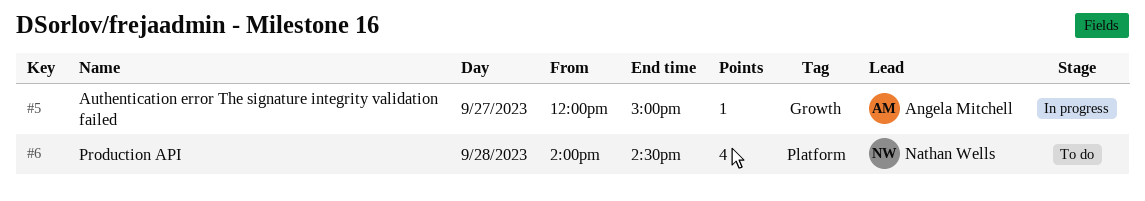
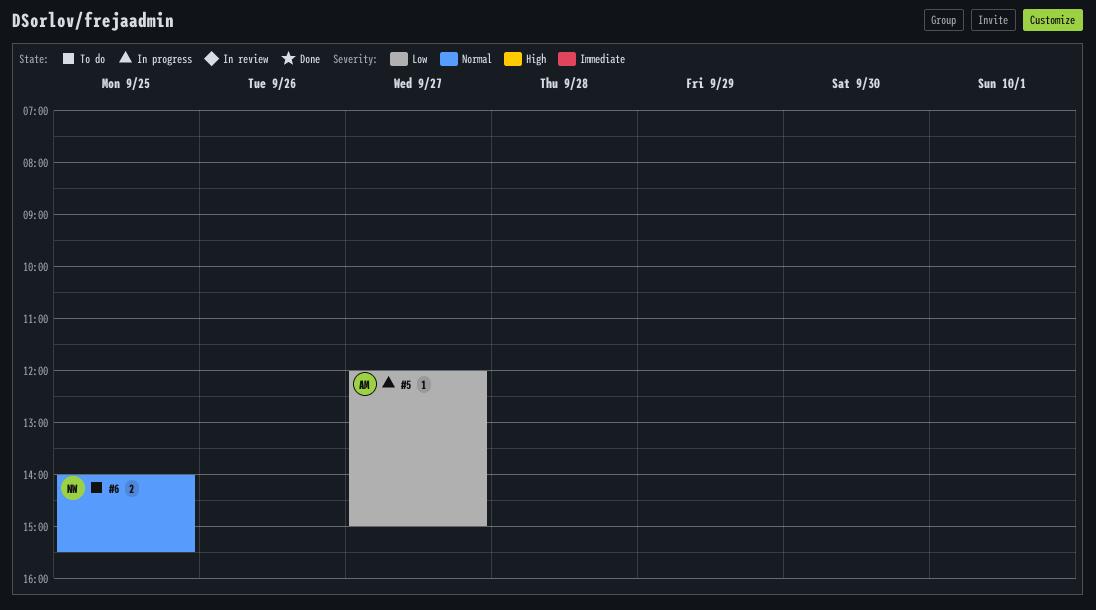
#6, estimate: 4 -> 2
#6, day: Sep 28 -> Sep 25
#6, ends: 14:30 -> 15:30

